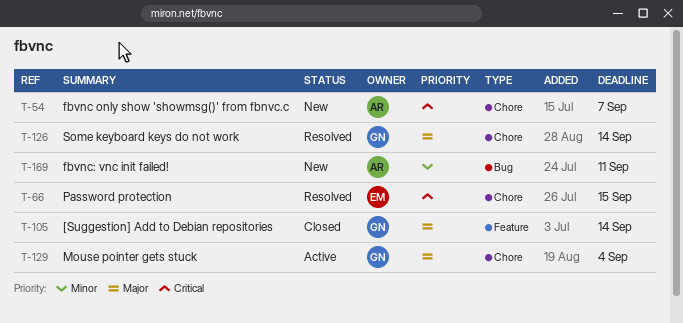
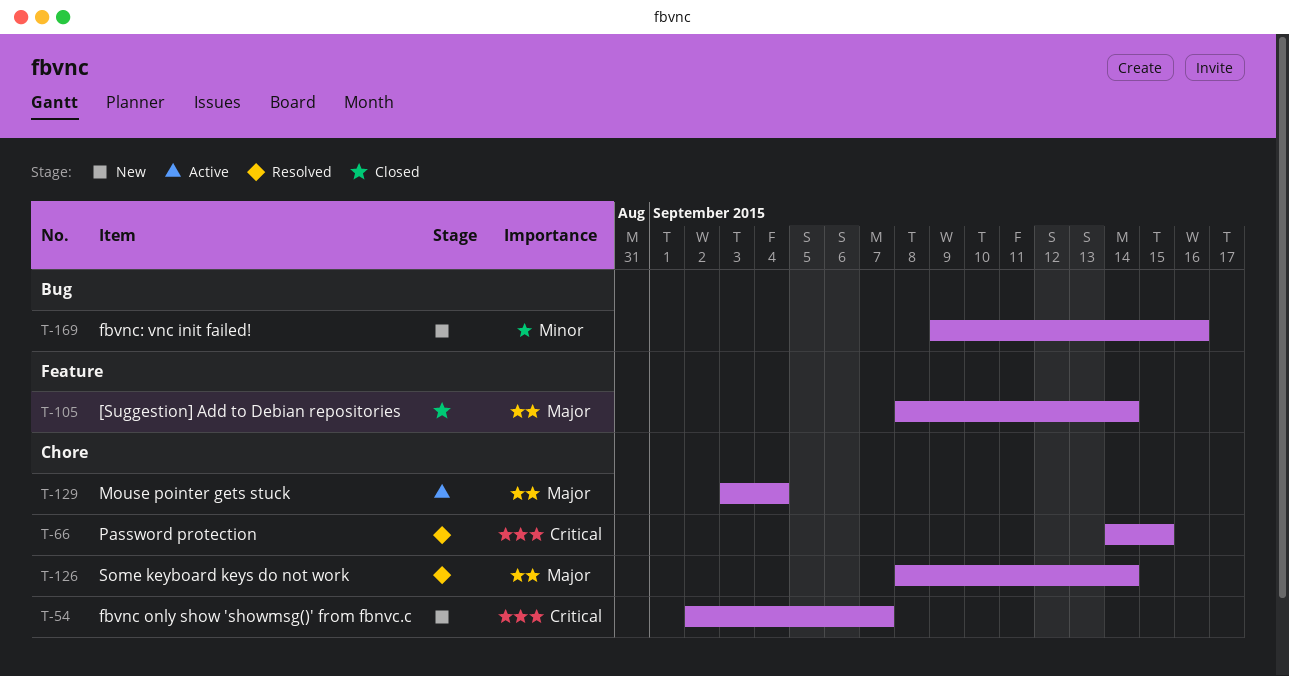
T-169, due: Sep 11 -> Sep 16

